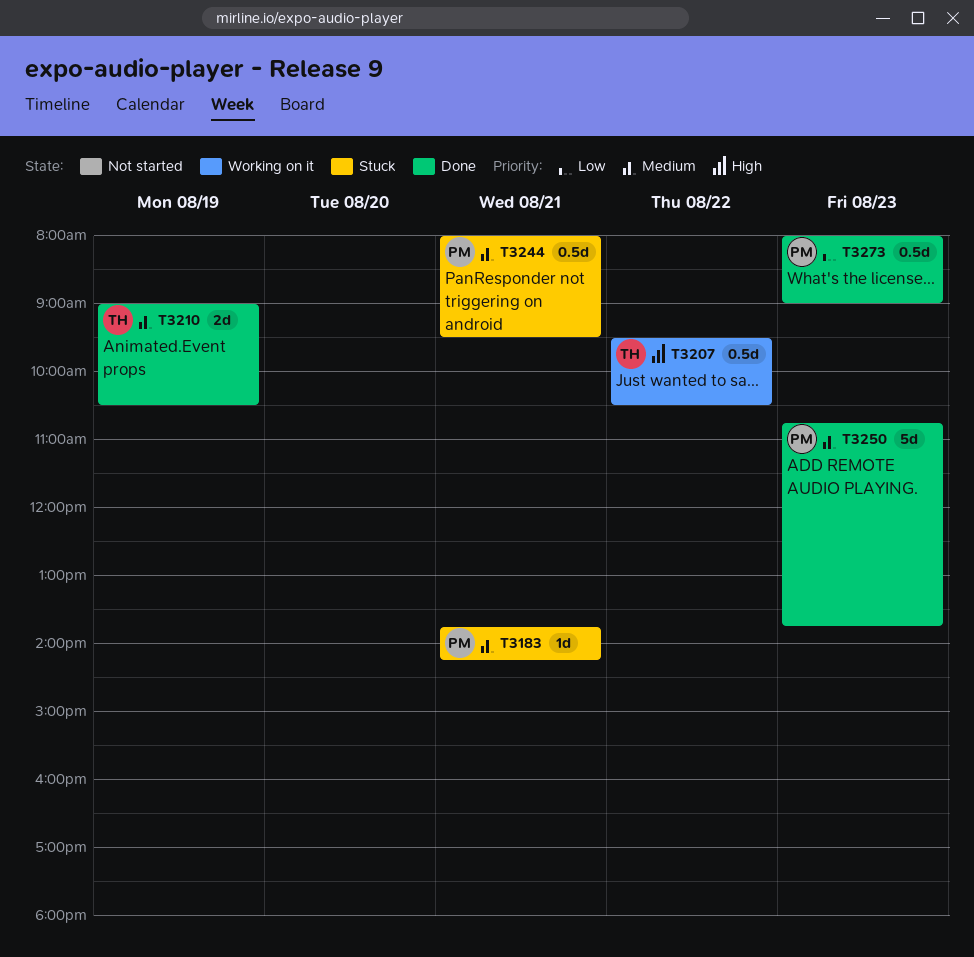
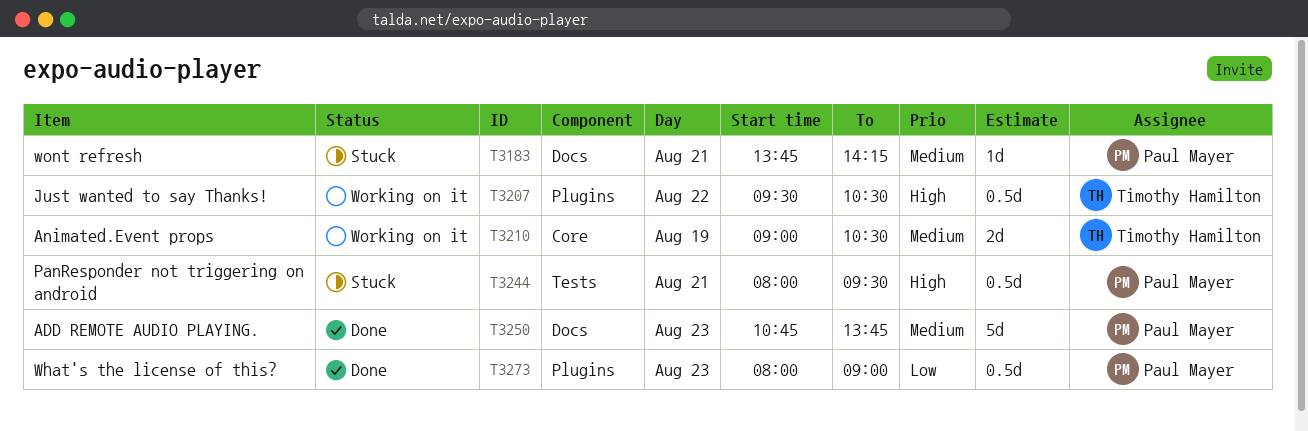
T3210, status: Done -> Working on it
T3244, priority: Medium -> High

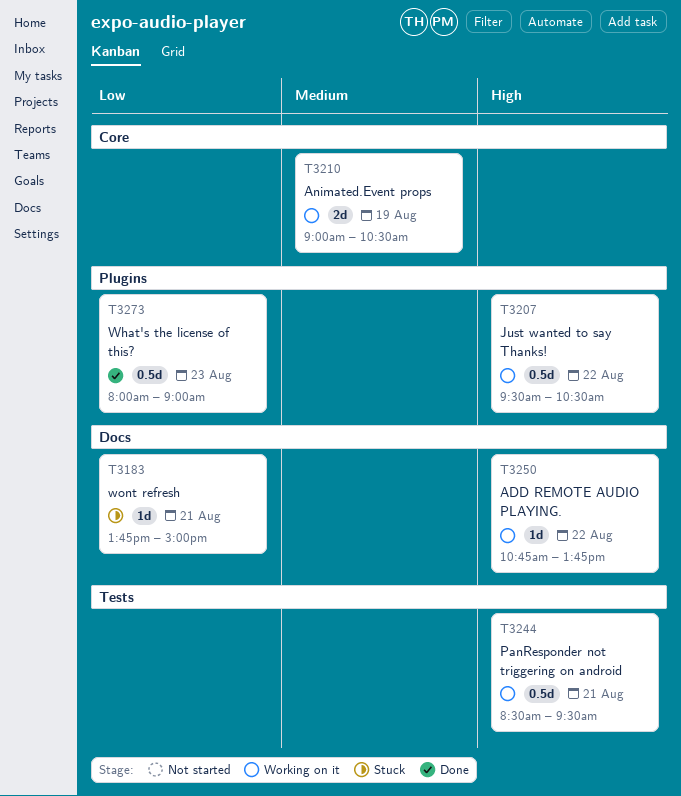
T3183, priority: Medium -> Low
T3183, ends: 14:15 -> 15:00
T3244, status: Stuck -> Working on it
T3244, begins: 08:00 -> 08:30
T3250, status: Done -> Working on it
T3250, priority: Medium -> High
T3250, estimate: 5d -> 1d
T3250, day: Aug 23 -> Aug 22

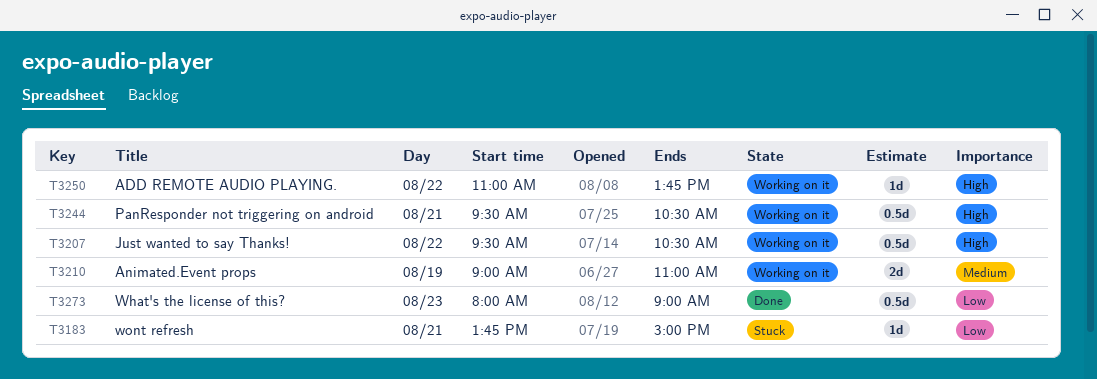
T3210, ends: 10:30 -> 11:00
T3244, begins: 08:30 -> 09:30
T3244, ends: 09:30 -> 10:30
T3250, begins: 10:45 -> 11:00

